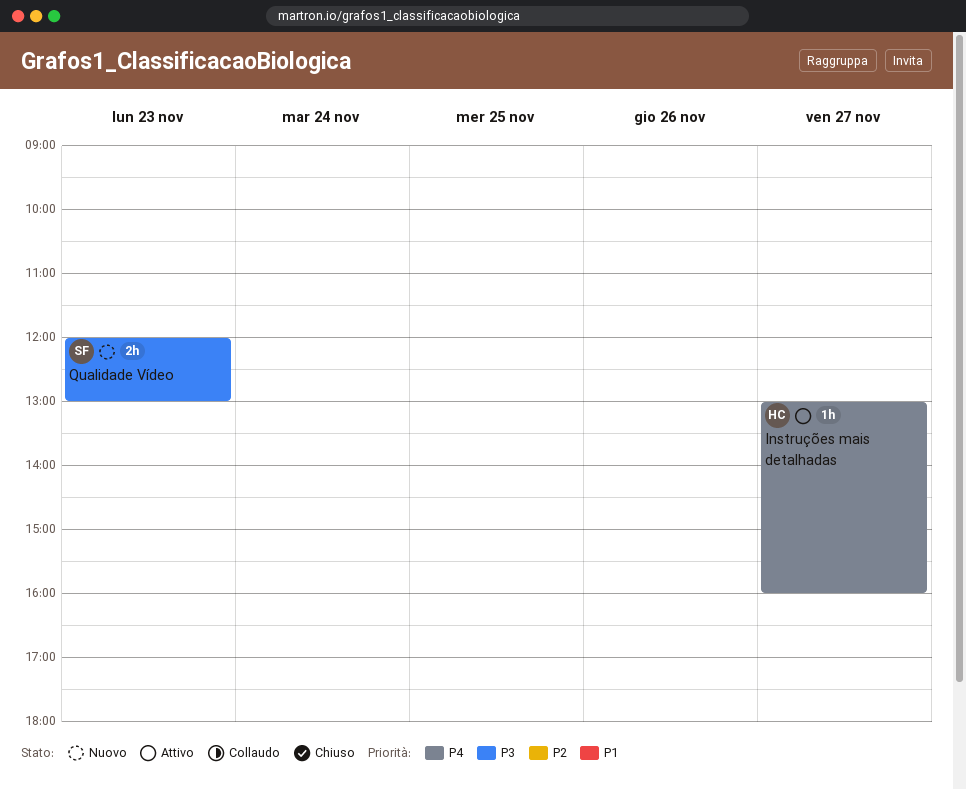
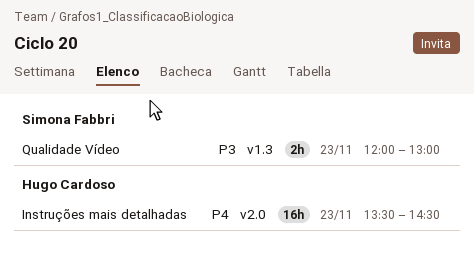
Instruções mais detalhadas, estimate: 1h -> 16h
Instruções mais detalhadas, day: Nov 27 -> Nov 23
Instruções mais detalhadas, begins: 13:00 -> 13:30
Instruções mais detalhadas, ends: 16:00 -> 14:30

